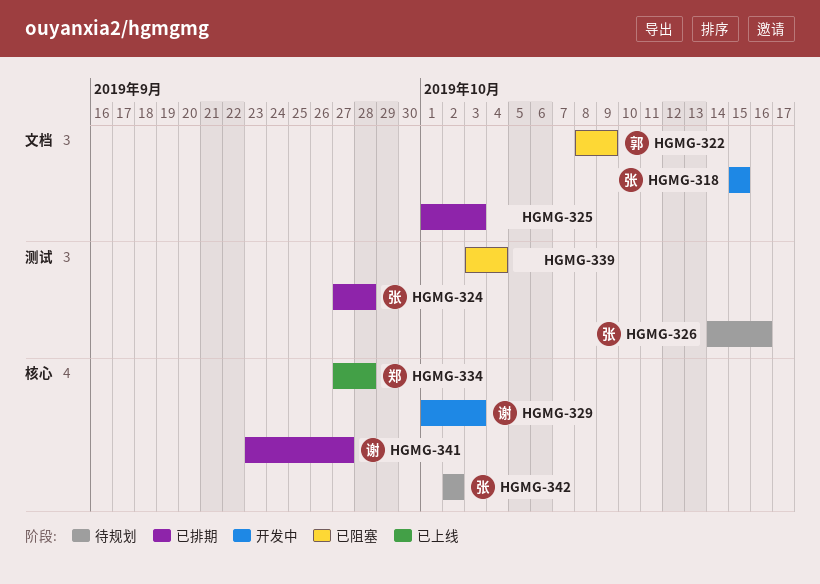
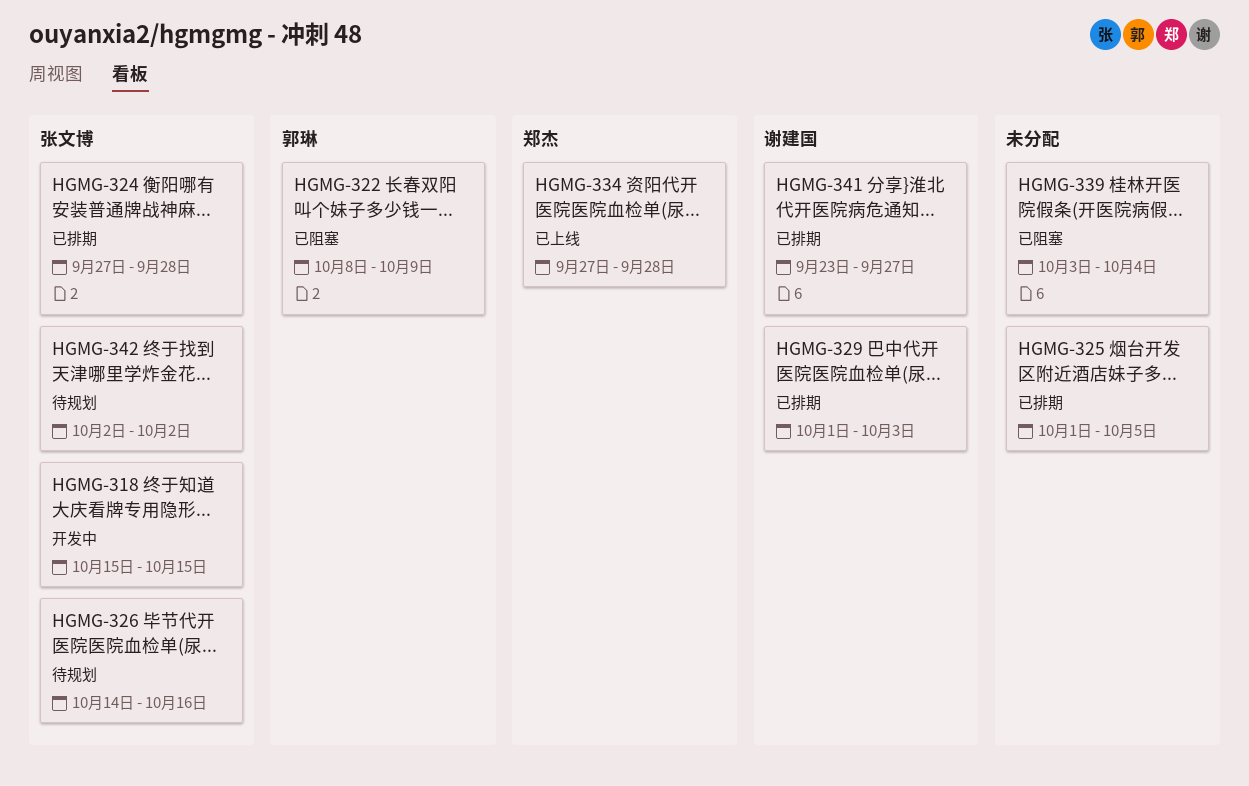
HGMG-325, due: Oct 3 -> Oct 5
HGMG-329, status: 开发中 -> 已排期

